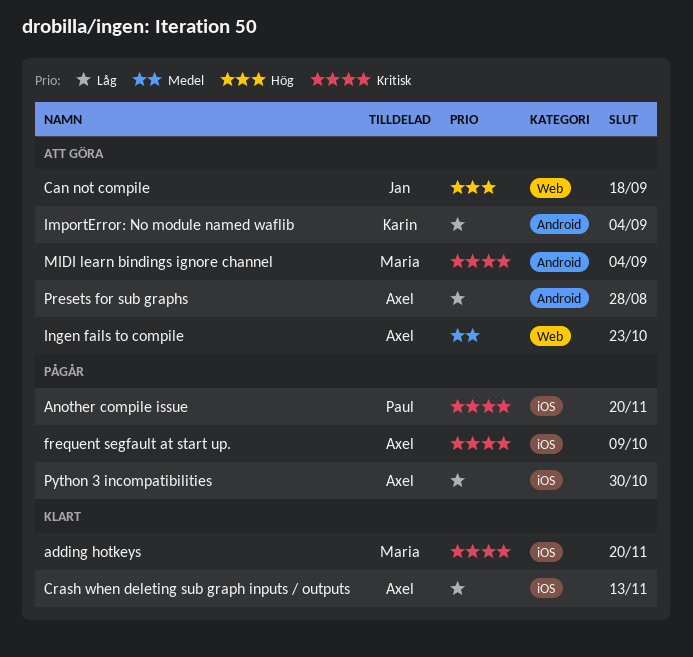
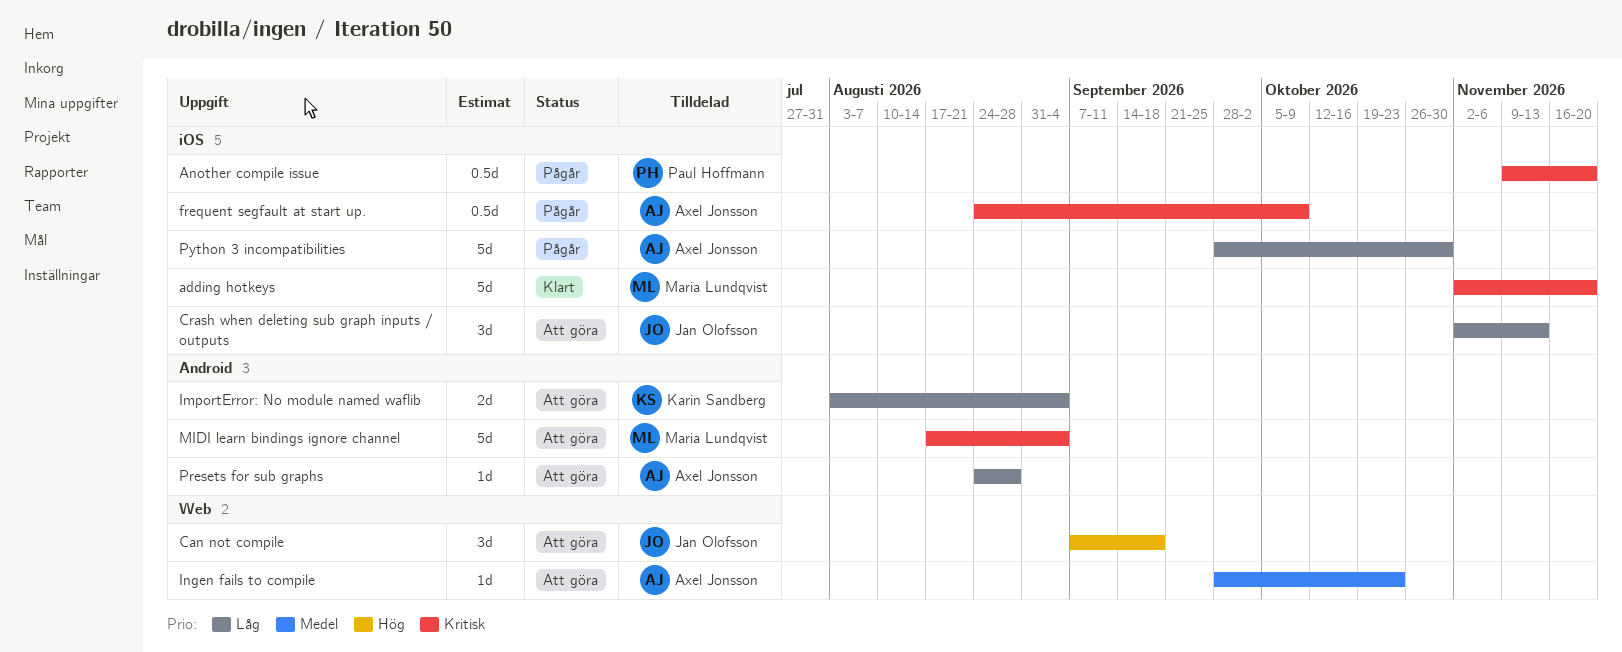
Crash when deleting sub graph inputs / outputs, status: Klart -> Att göra
Crash when deleting sub graph inputs / outputs, owner: Axel Jonsson -> Jan Olofsson

